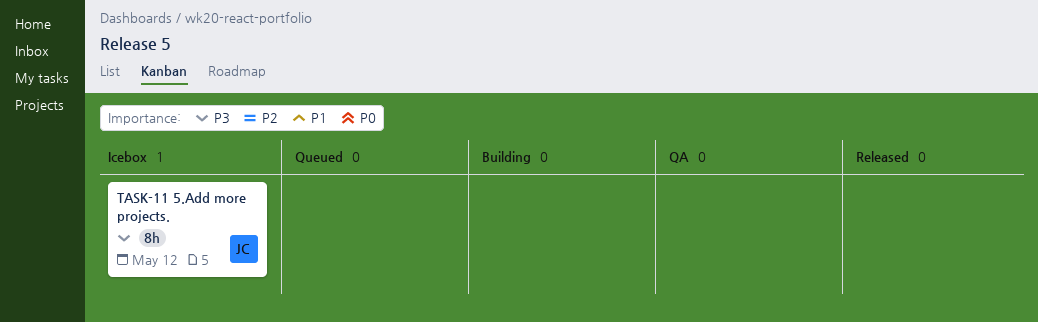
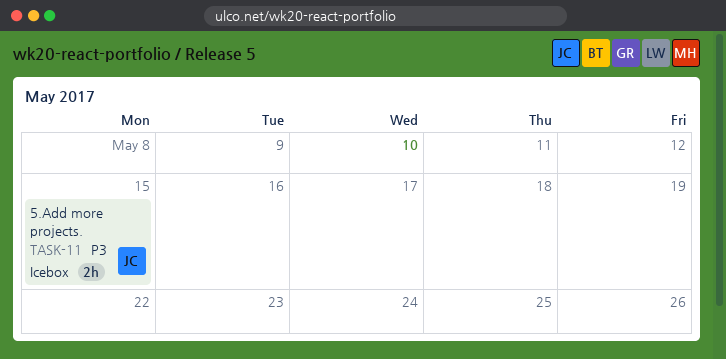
TASK-11, estimate: 8h -> 2h
TASK-11, due: May 12 -> May 15

